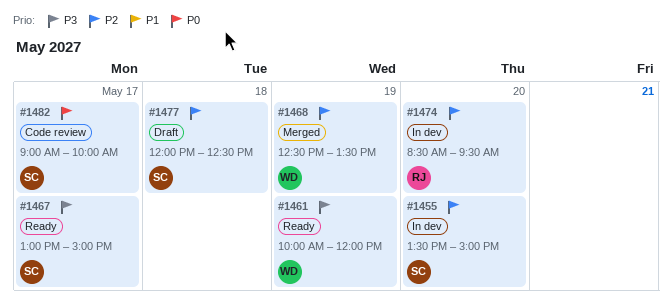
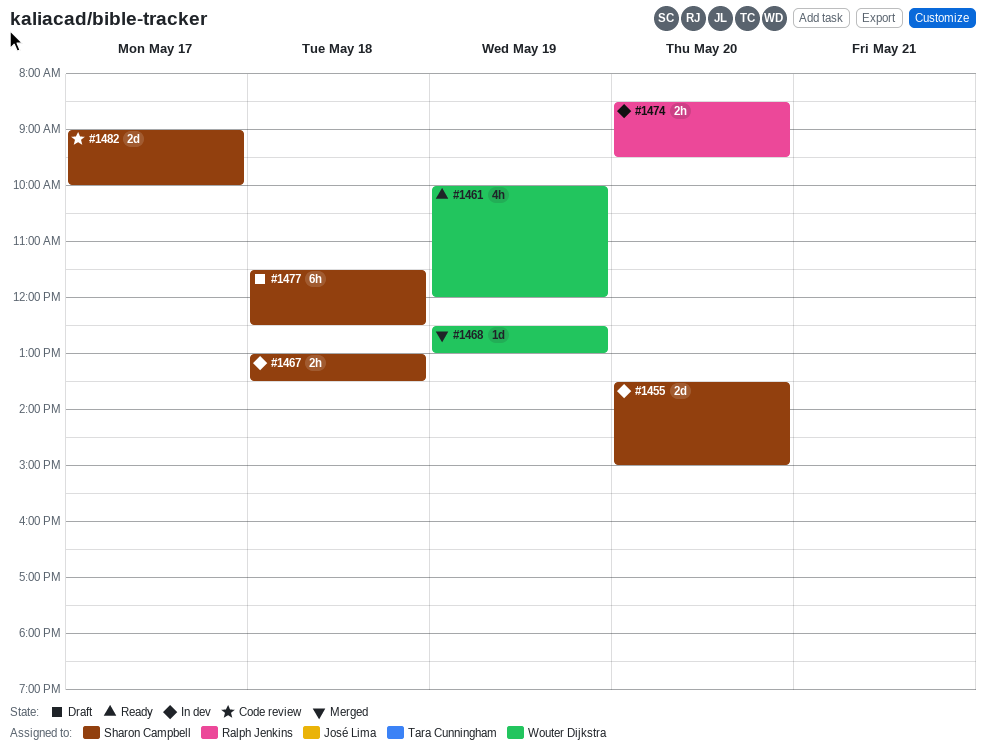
#1467, status: Ready -> In dev
#1467, day: May 17 -> May 18
#1467, ends: 15:00 -> 13:30
#1468, ends: 13:30 -> 13:00
#1477, begins: 12:00 -> 11:30

